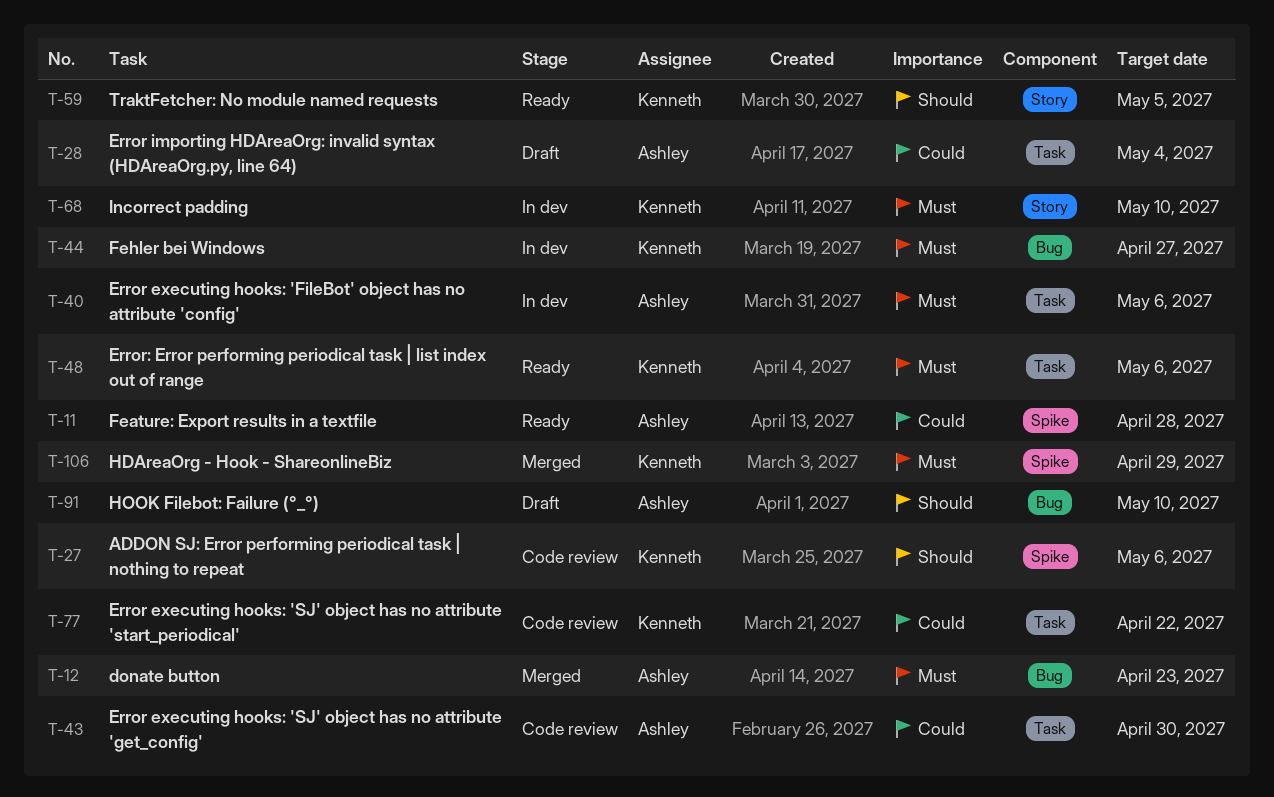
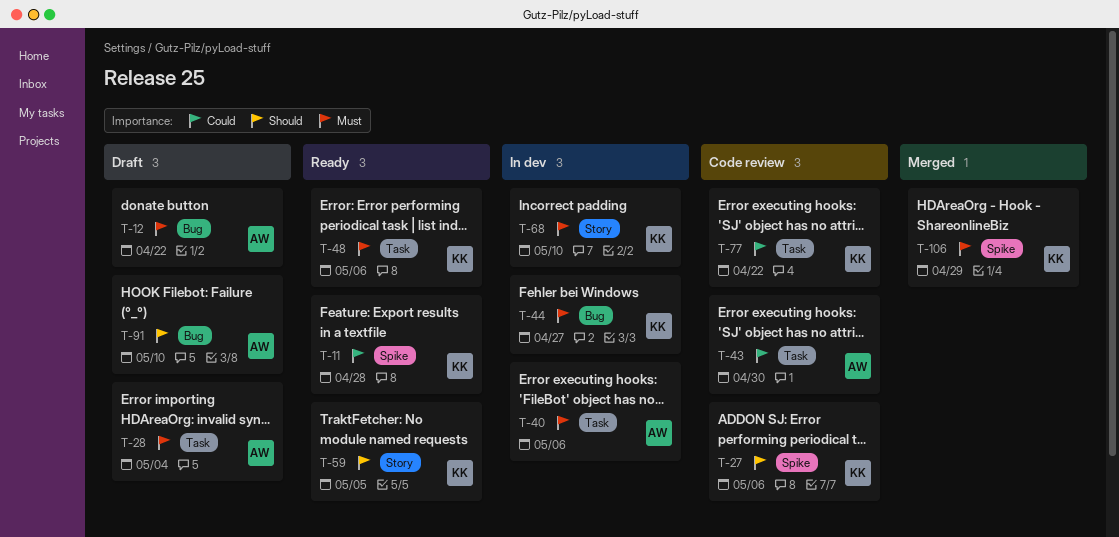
T-11, owner: Ashley -> Kenneth
T-12, status: Merged -> Draft
T-12, due: Apr 23 -> Apr 22
T-28, priority: Could -> Must

